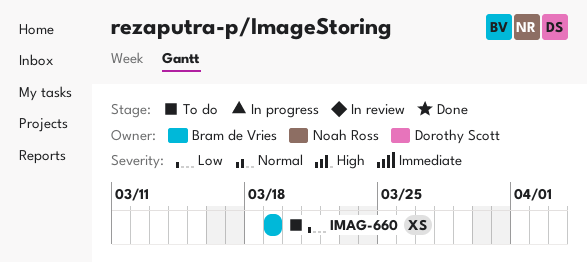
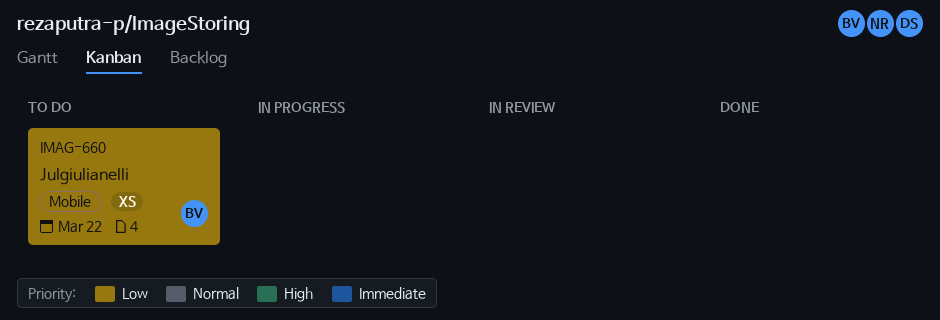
IMAG-660, due: Mar 19 -> Mar 22

